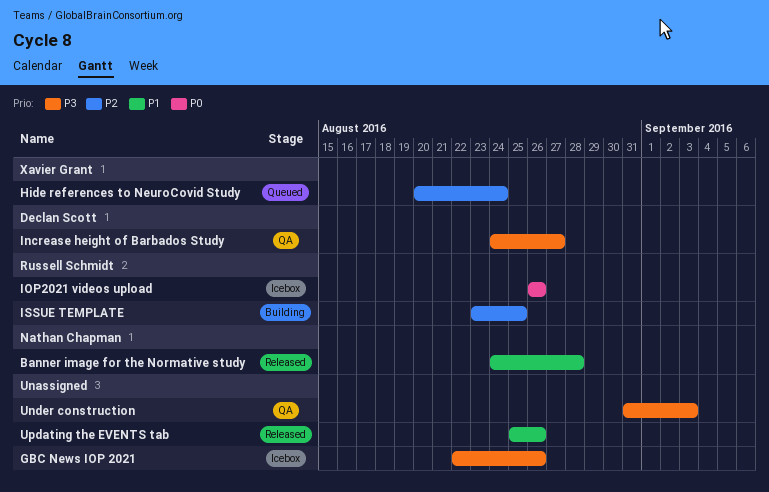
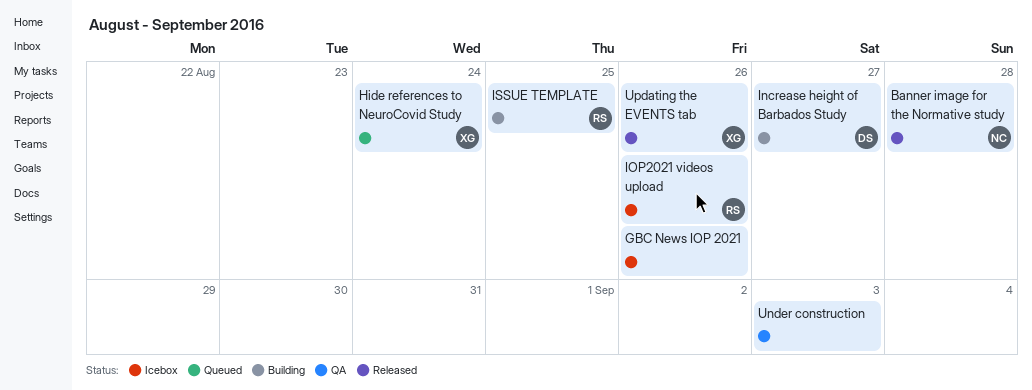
Increase height of Barbados Study, status: QA -> Building
Updating the EVENTS tab, owner: none -> Xavier Grant

